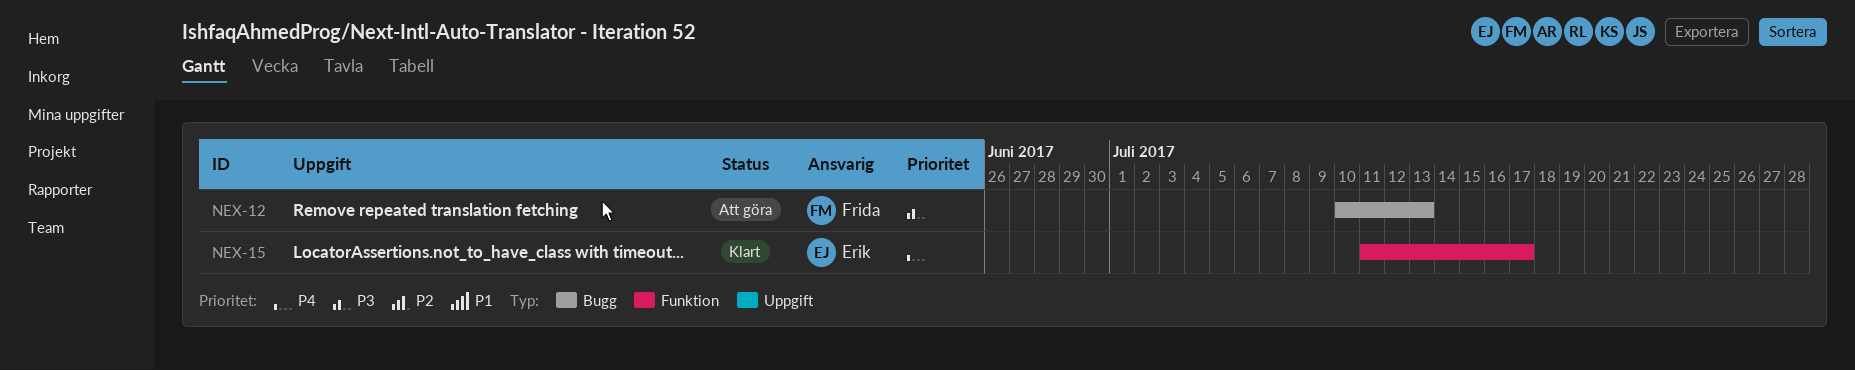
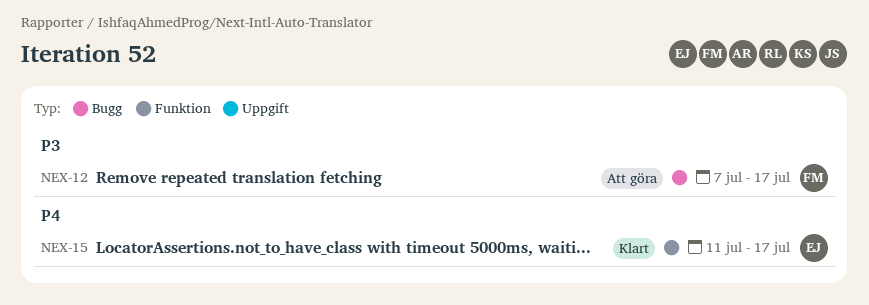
NEX-12, start: Jul 10 -> Jul 7
NEX-12, due: Jul 13 -> Jul 17

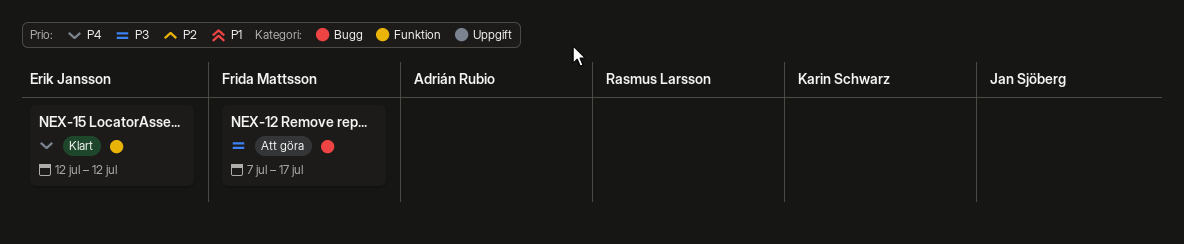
NEX-15, start: Jul 11 -> Jul 12
NEX-15, due: Jul 17 -> Jul 12

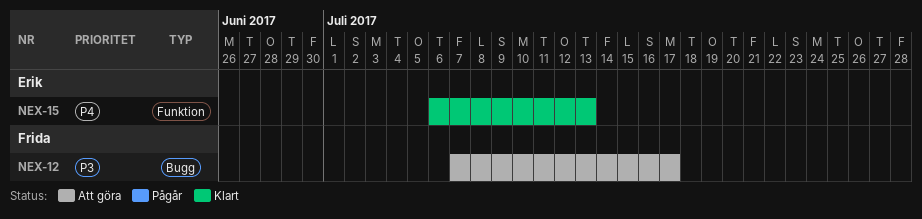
NEX-15, start: Jul 12 -> Jul 6
NEX-15, due: Jul 12 -> Jul 13

